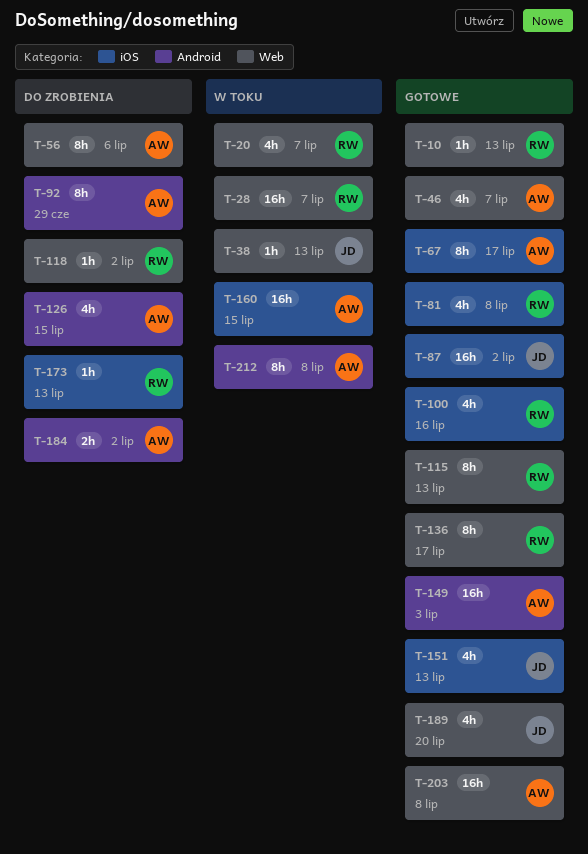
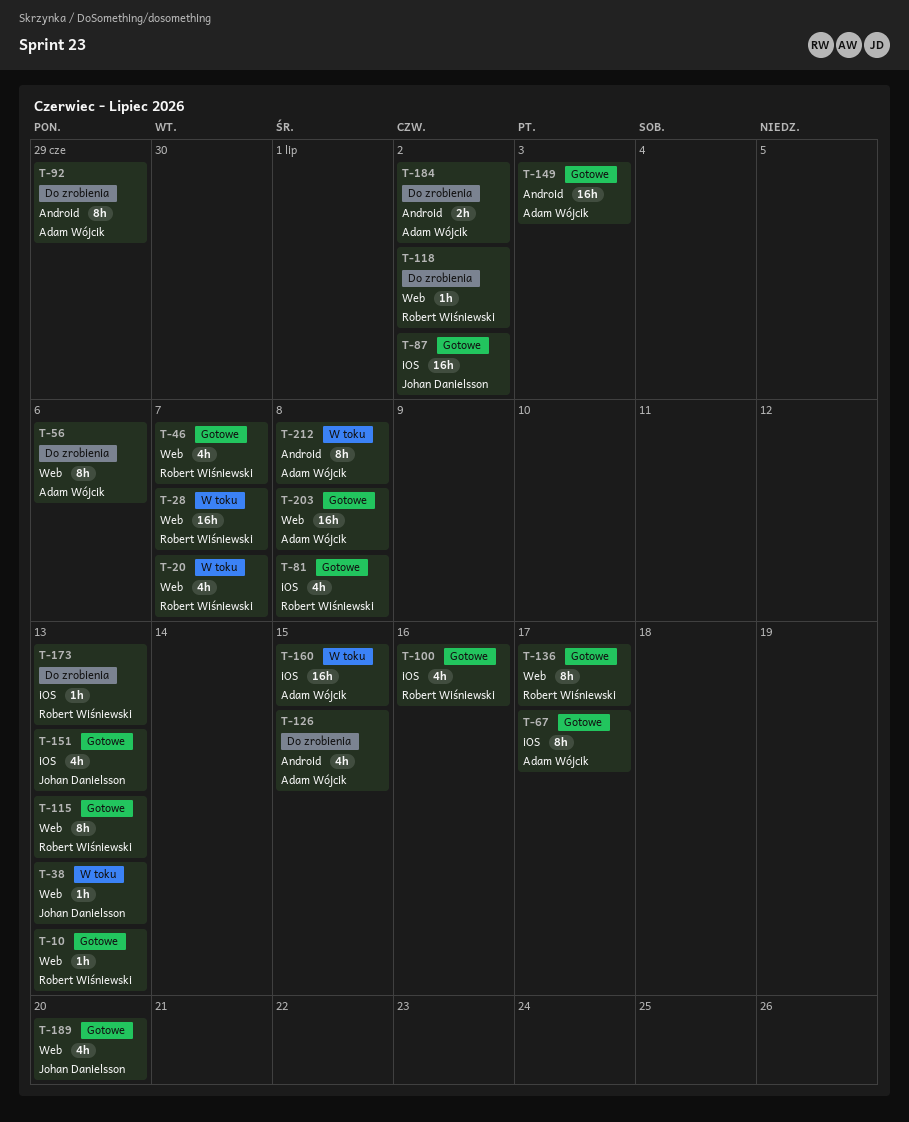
T-46, owner: Adam Wójcik -> Robert Wiśniewski

